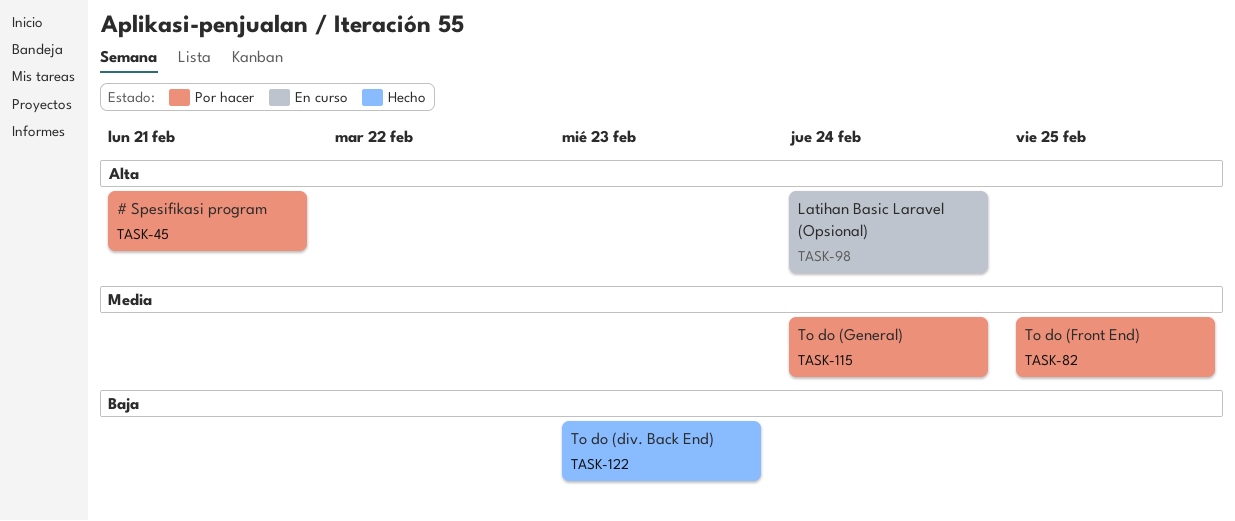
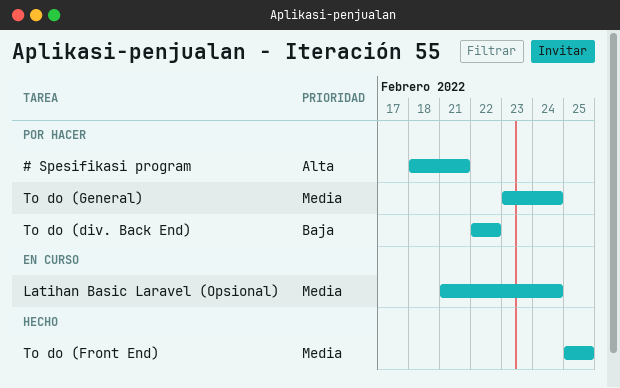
Latihan Basic Laravel (Opsional), priority: Alta -> Media
To do (div. Back End), status: Hecho -> Por hacer
To do (div. Back End), due: Feb 23 -> Feb 22
To do (Front End), status: Por hacer -> Hecho

